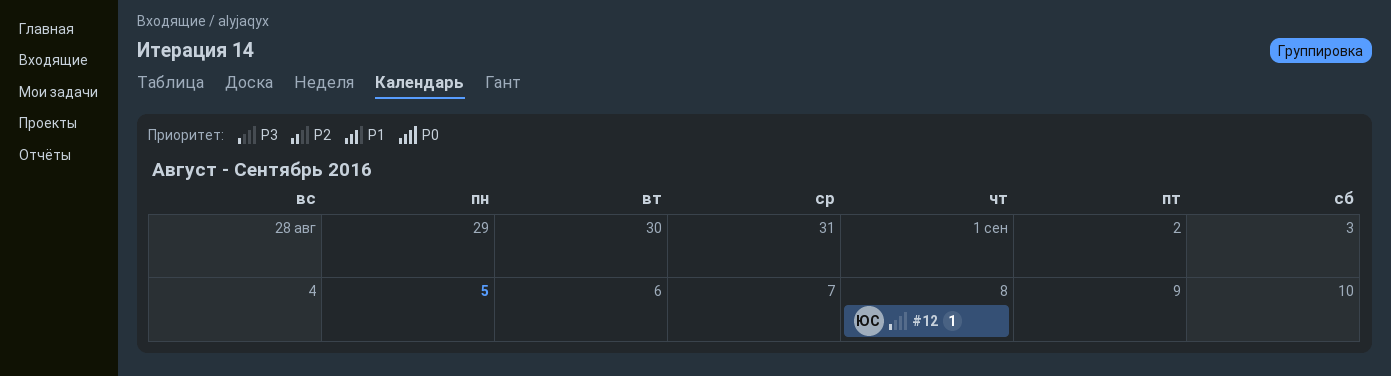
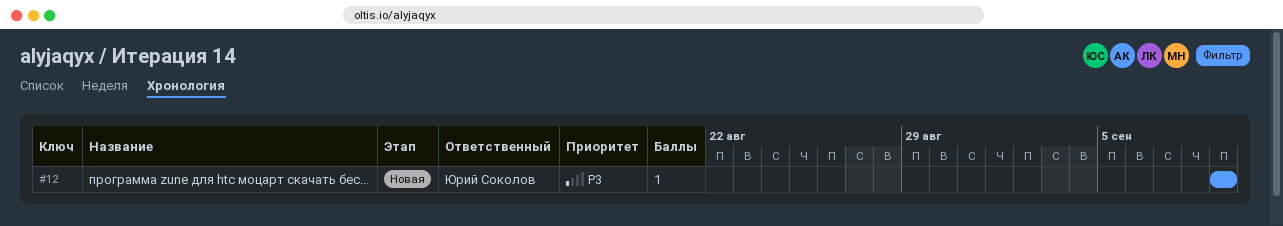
#12, start: Sep 8 -> Sep 9
#12, due: Sep 8 -> Sep 9

